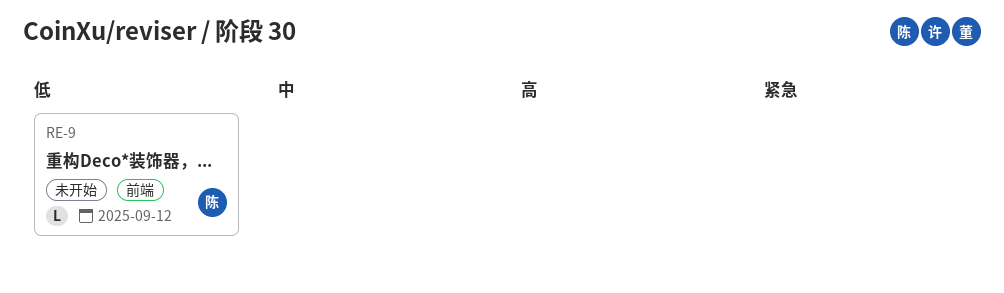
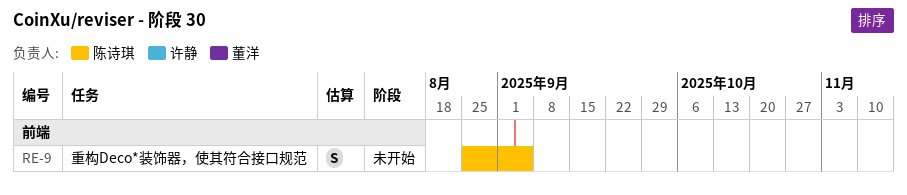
RE-9, estimate: L -> S
RE-9, due: Sep 12 -> Sep 5

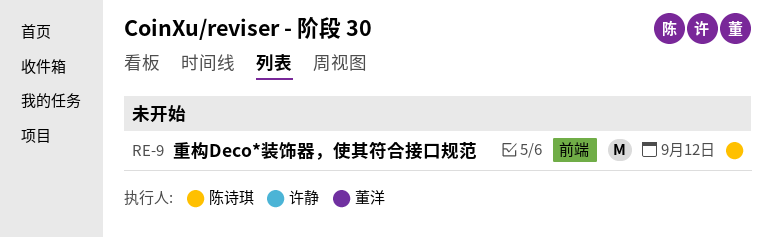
RE-9, estimate: S -> M
RE-9, due: Sep 5 -> Sep 12

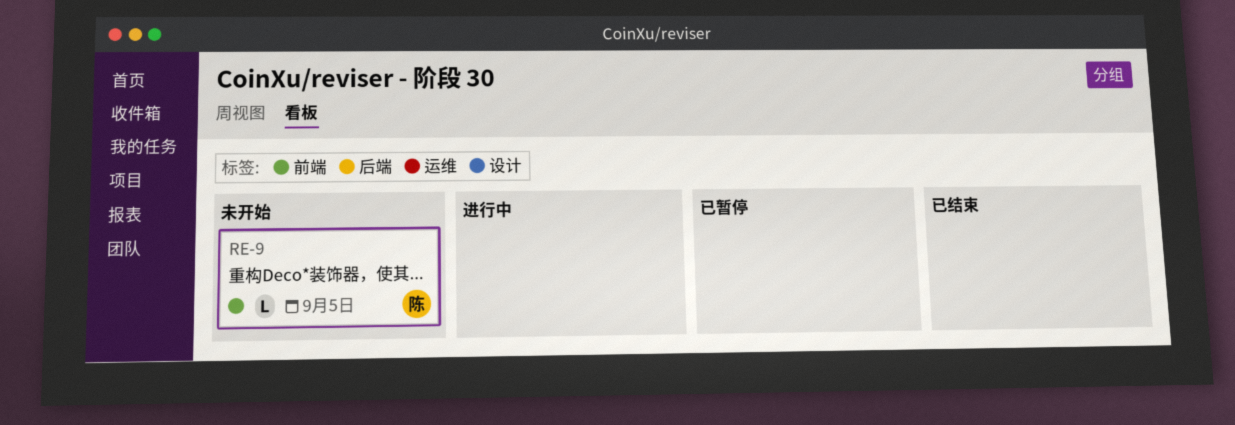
RE-9, estimate: M -> L
RE-9, due: Sep 12 -> Sep 5

